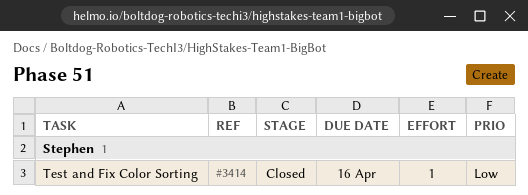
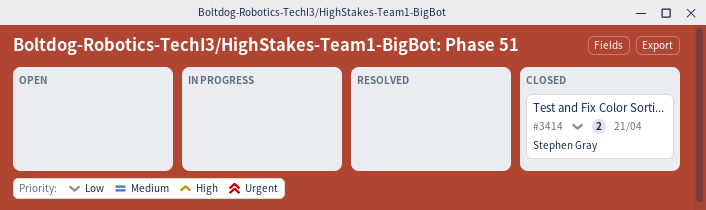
#3414, estimate: 1 -> 2
#3414, due: Apr 16 -> Apr 21

